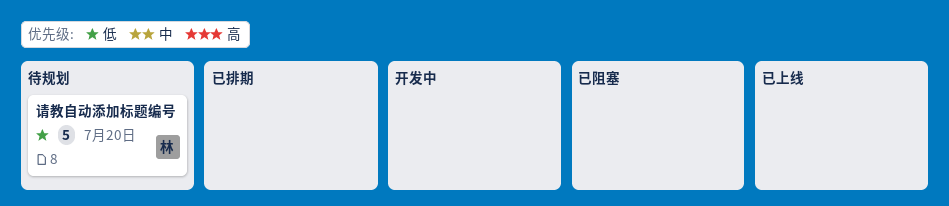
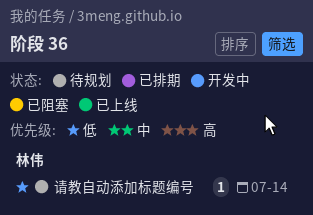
请教自动添加标题编号, estimate: 5 -> 1
请教自动添加标题编号, due: Jul 20 -> Jul 14

